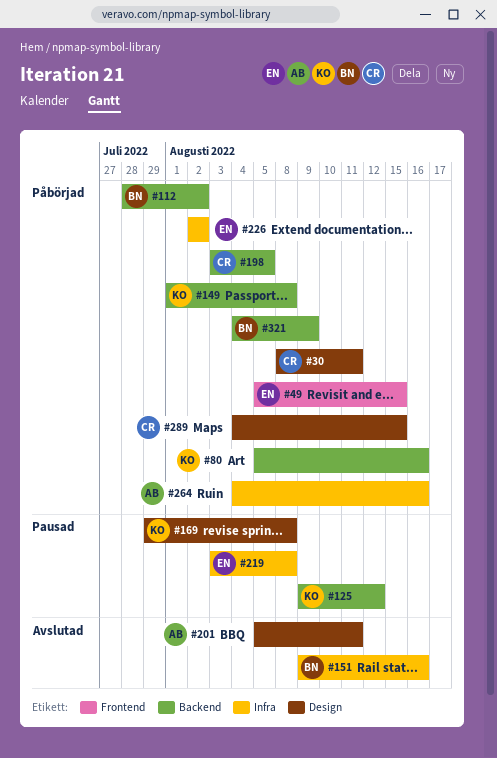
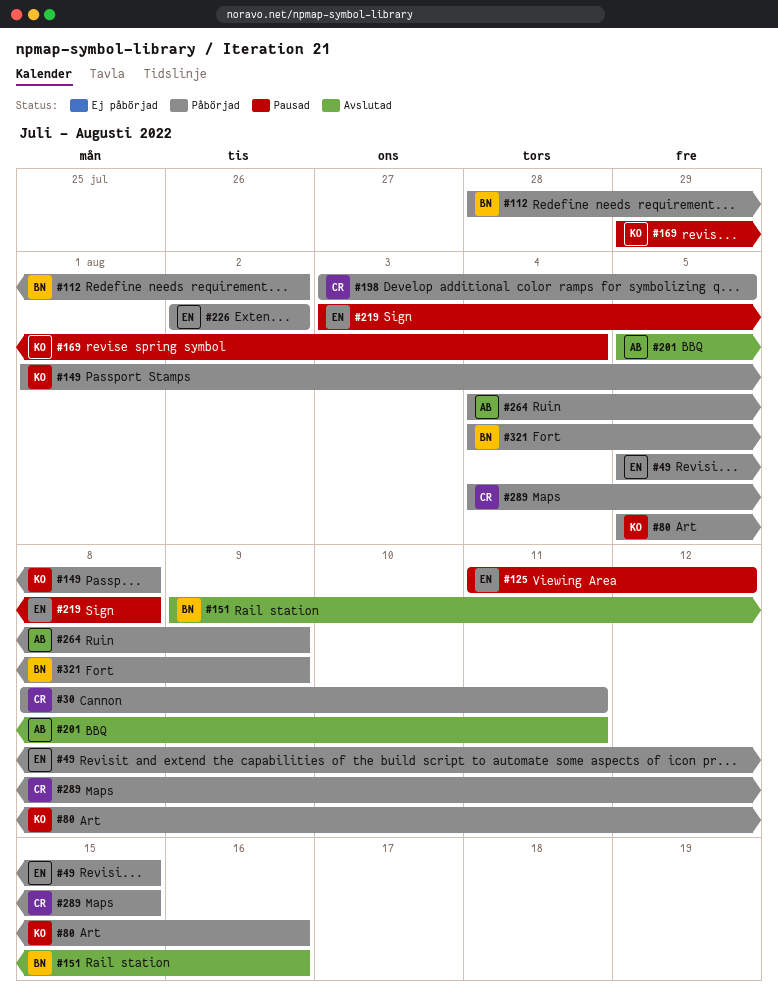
#125, owner: KO -> EN
#125, start: Aug 9 -> Aug 11
#169, due: Aug 8 -> Aug 4
#264, due: Aug 16 -> Aug 9

